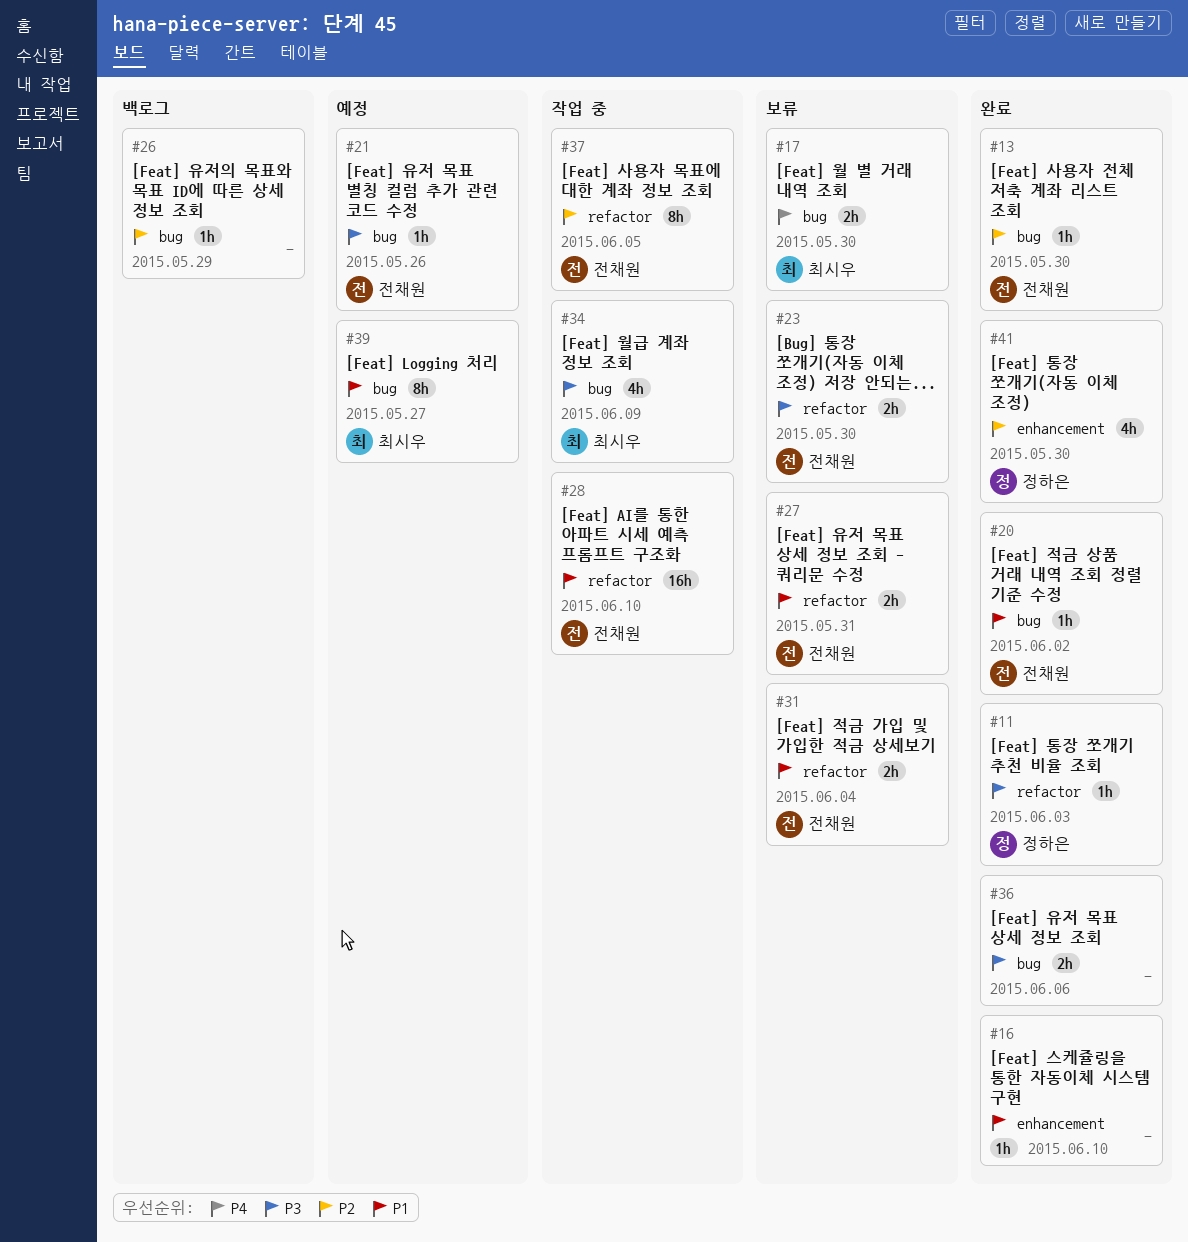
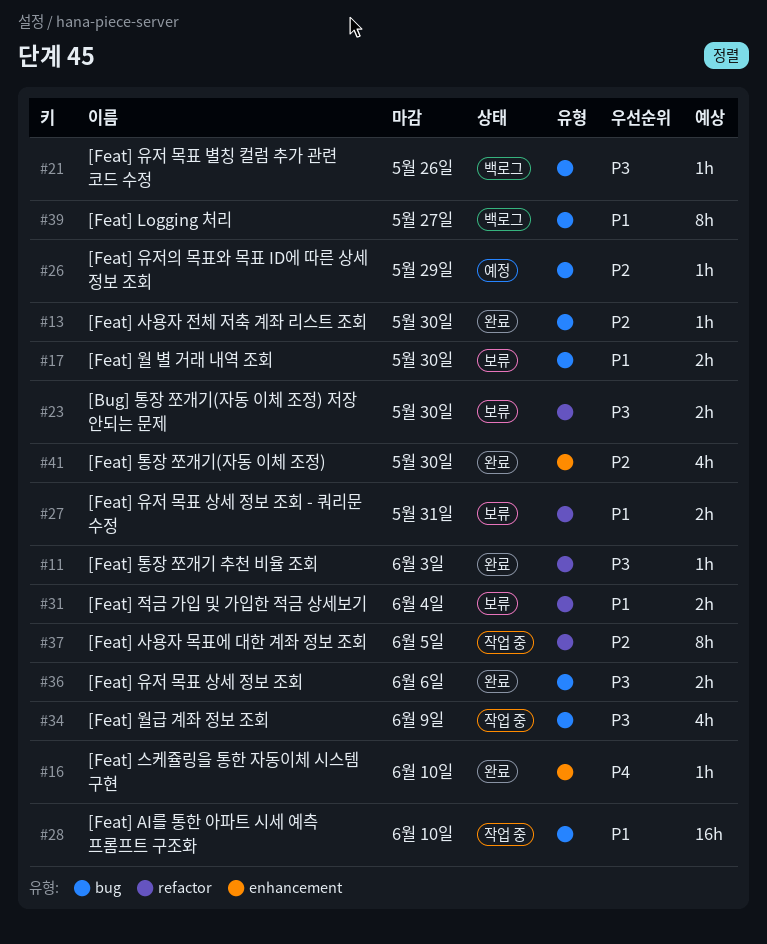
#16, priority: P1 -> P4
#17, priority: P4 -> P1
#20: present -> none
#21, status: 예정 -> 백로그
#26, status: 백로그 -> 예정
#28, label: refactor -> bug
#39, status: 예정 -> 백로그

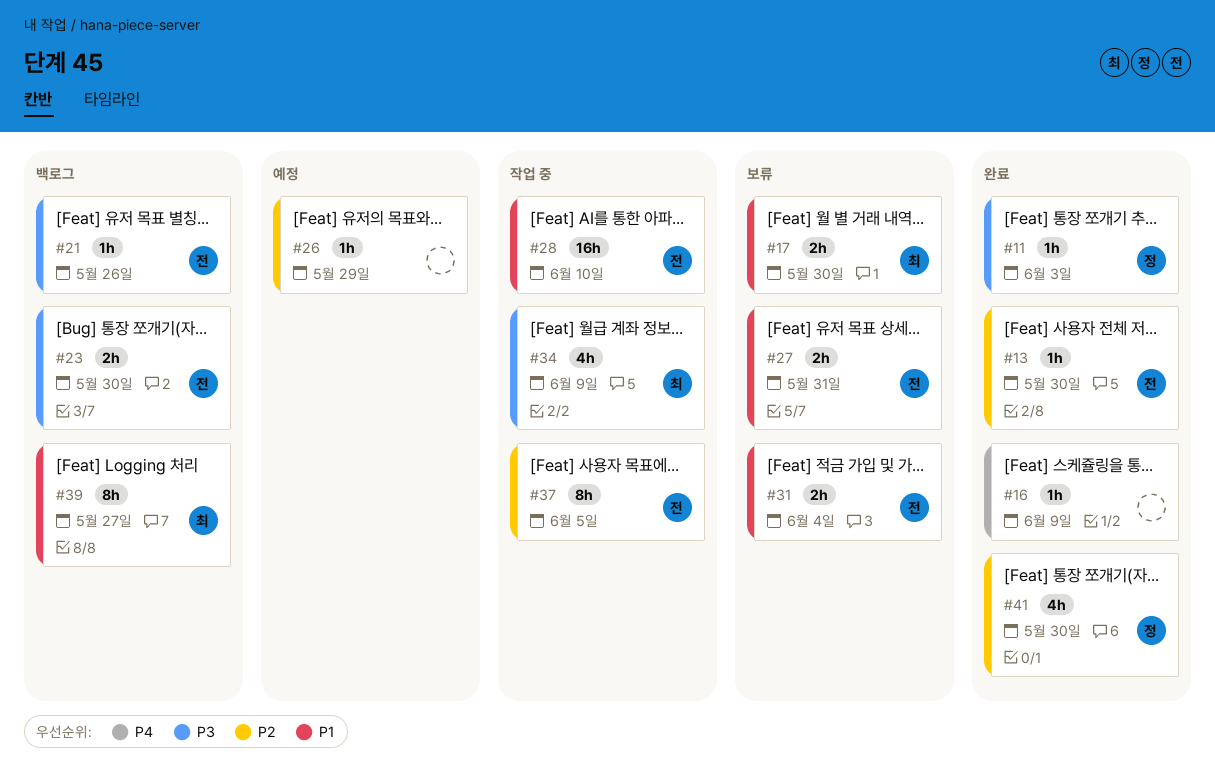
#16, due: Jun 10 -> Jun 9
#23, status: 보류 -> 백로그
#36: present -> none

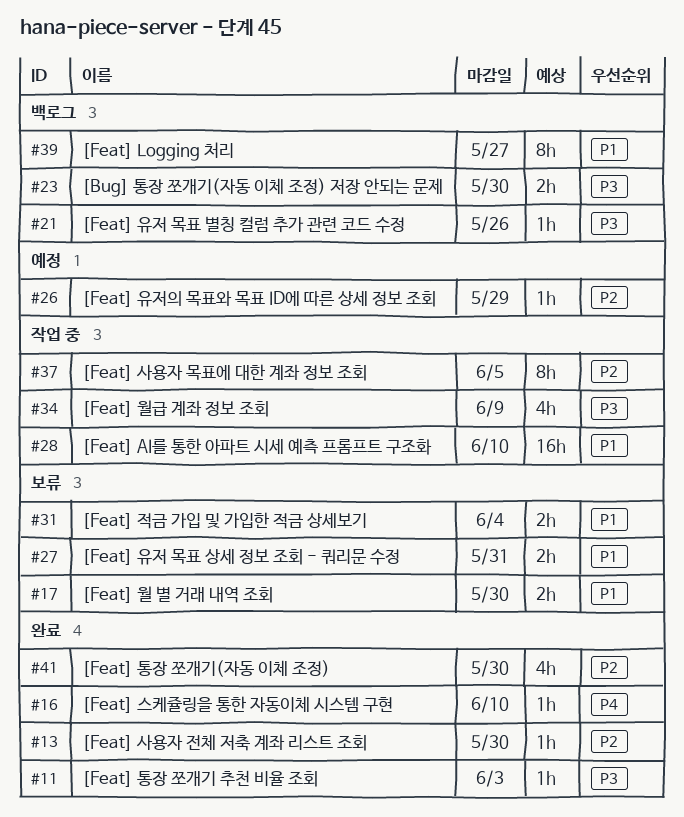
#16, due: Jun 9 -> Jun 10

